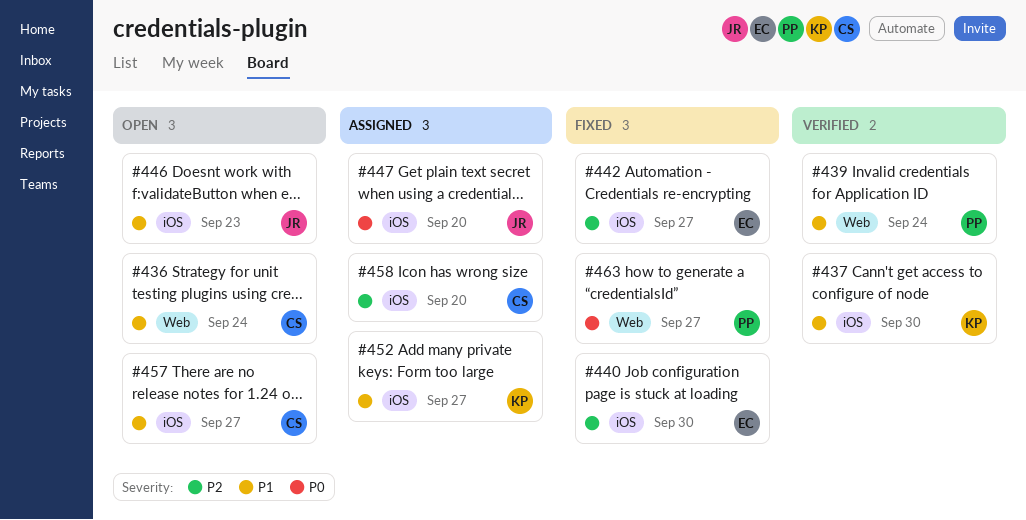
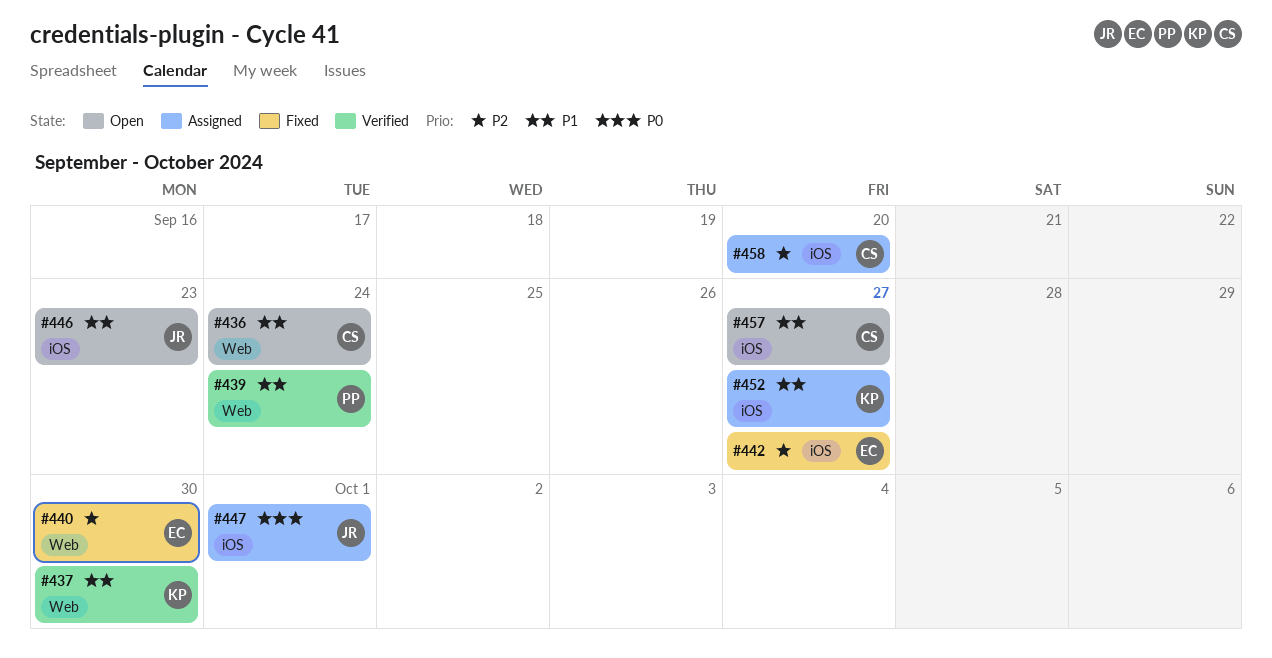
#437, label: iOS -> Web
#440, label: iOS -> Web
#447, due: Sep 20 -> Oct 1
#463: present -> none

